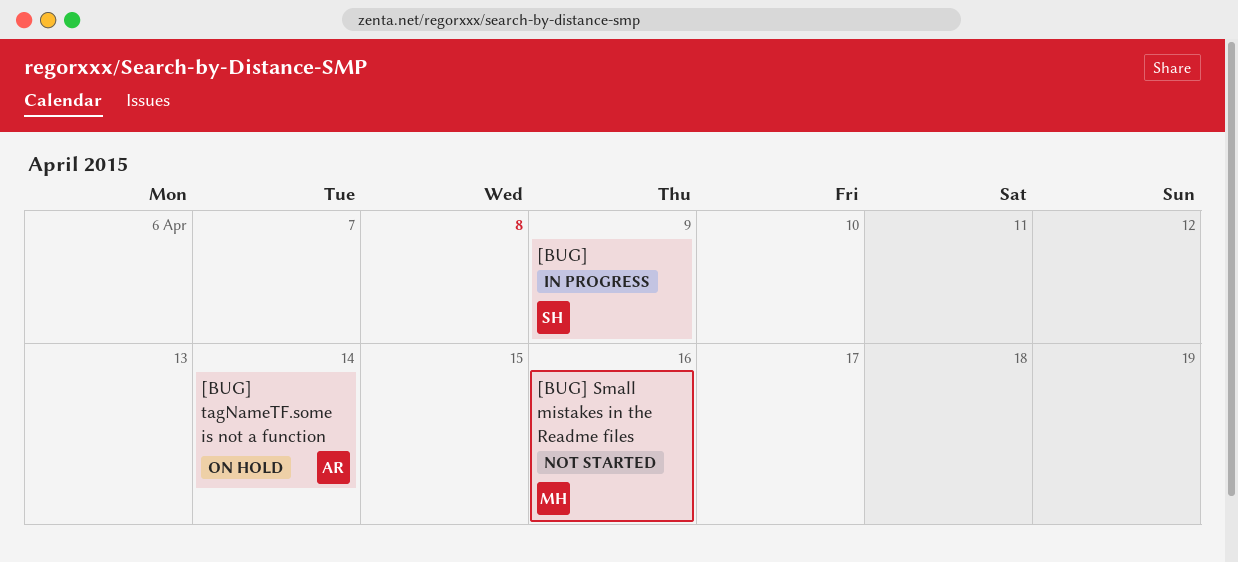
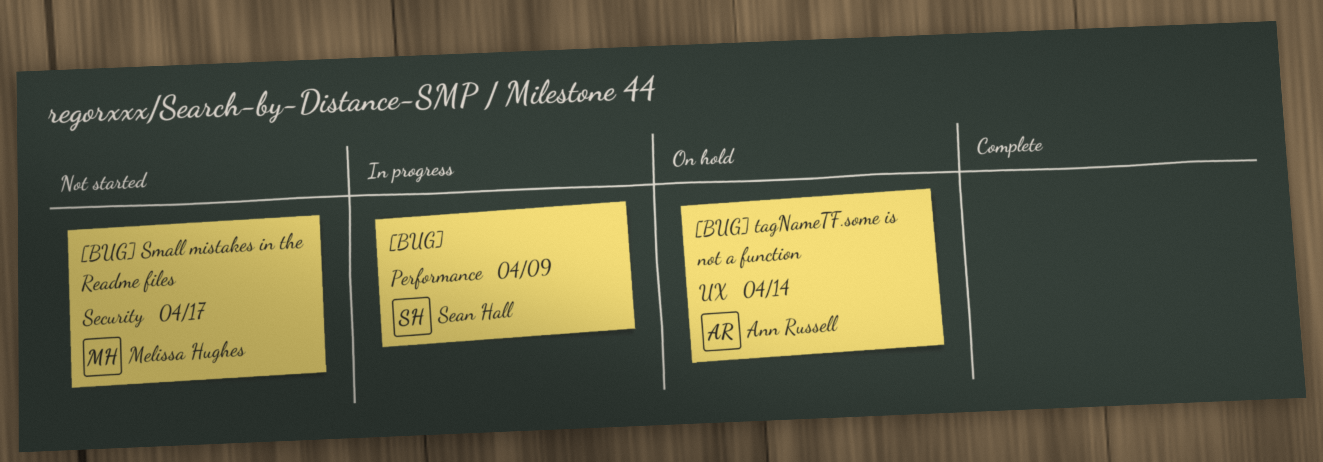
[BUG] Small mistakes in the Readme files, due: Apr 16 -> Apr 17

